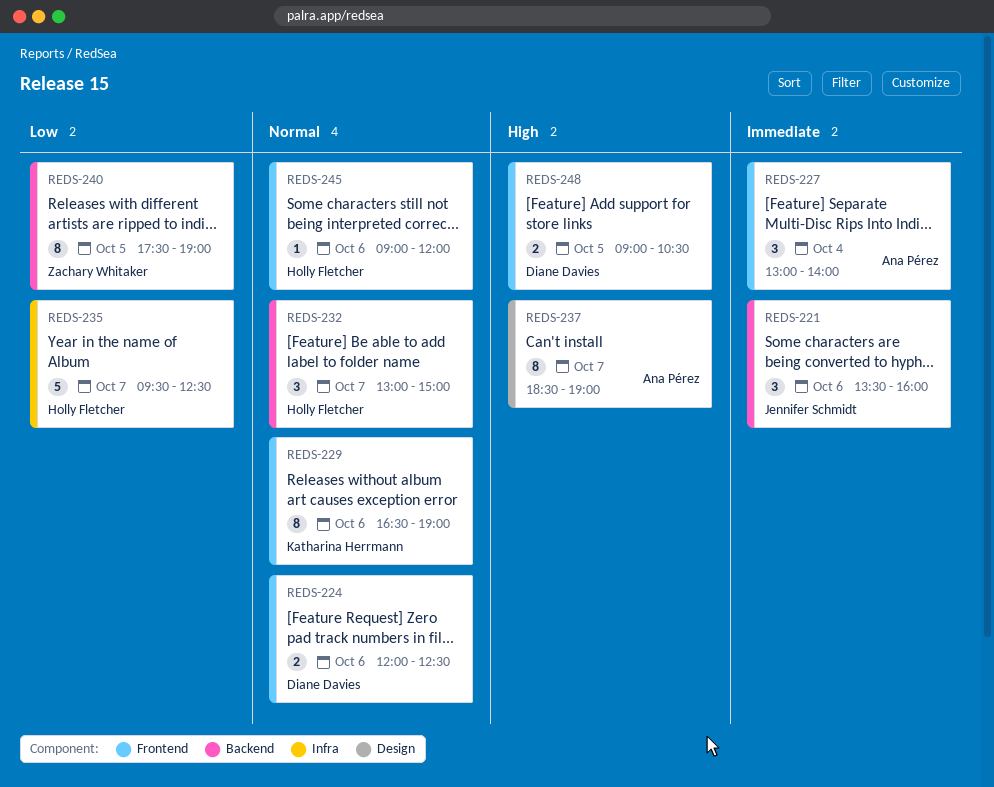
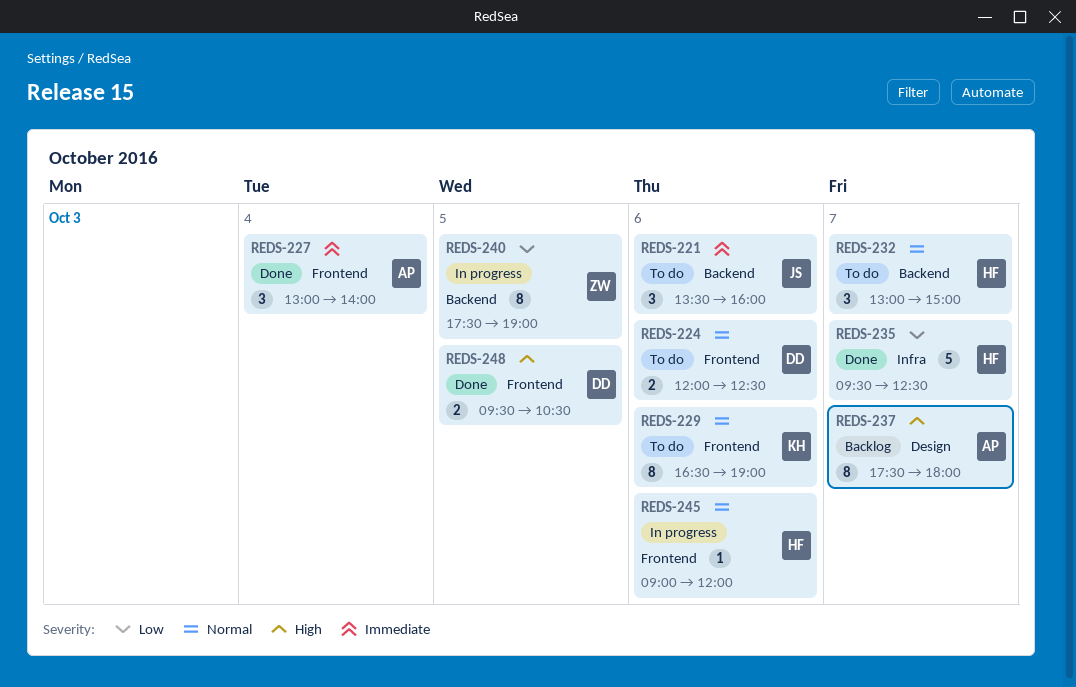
REDS-237, begins: 18:30 -> 17:30
REDS-237, ends: 19:00 -> 18:00
REDS-248, begins: 09:00 -> 09:30

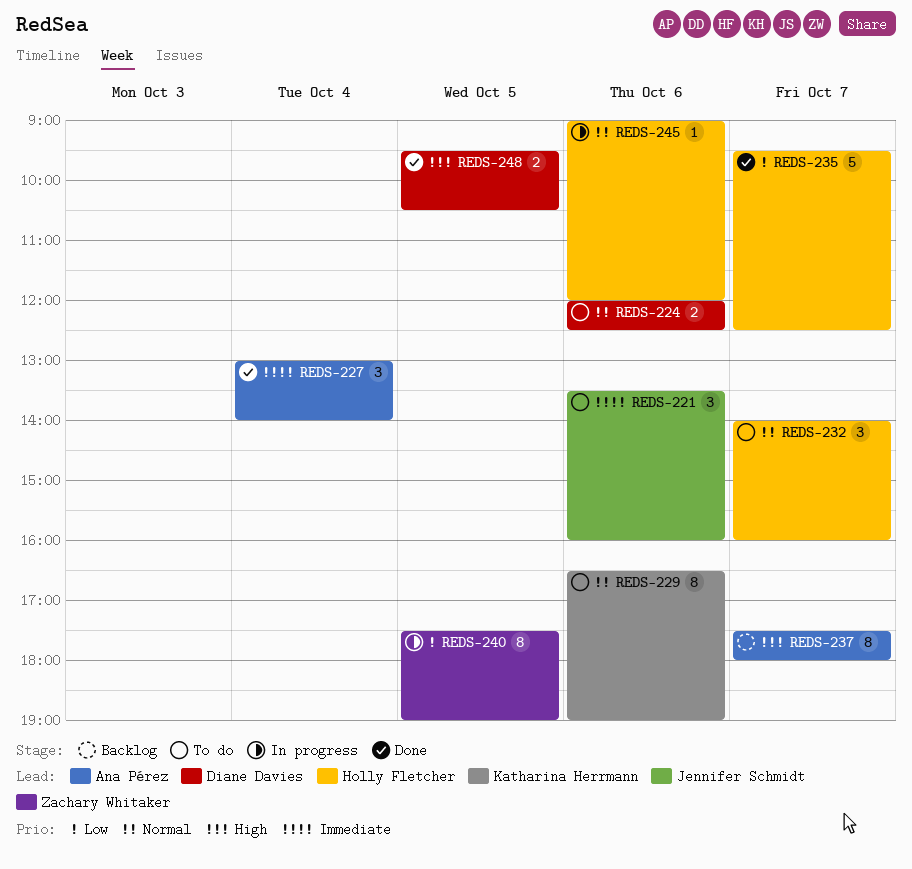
REDS-232, begins: 13:00 -> 14:00
REDS-232, ends: 15:00 -> 16:00

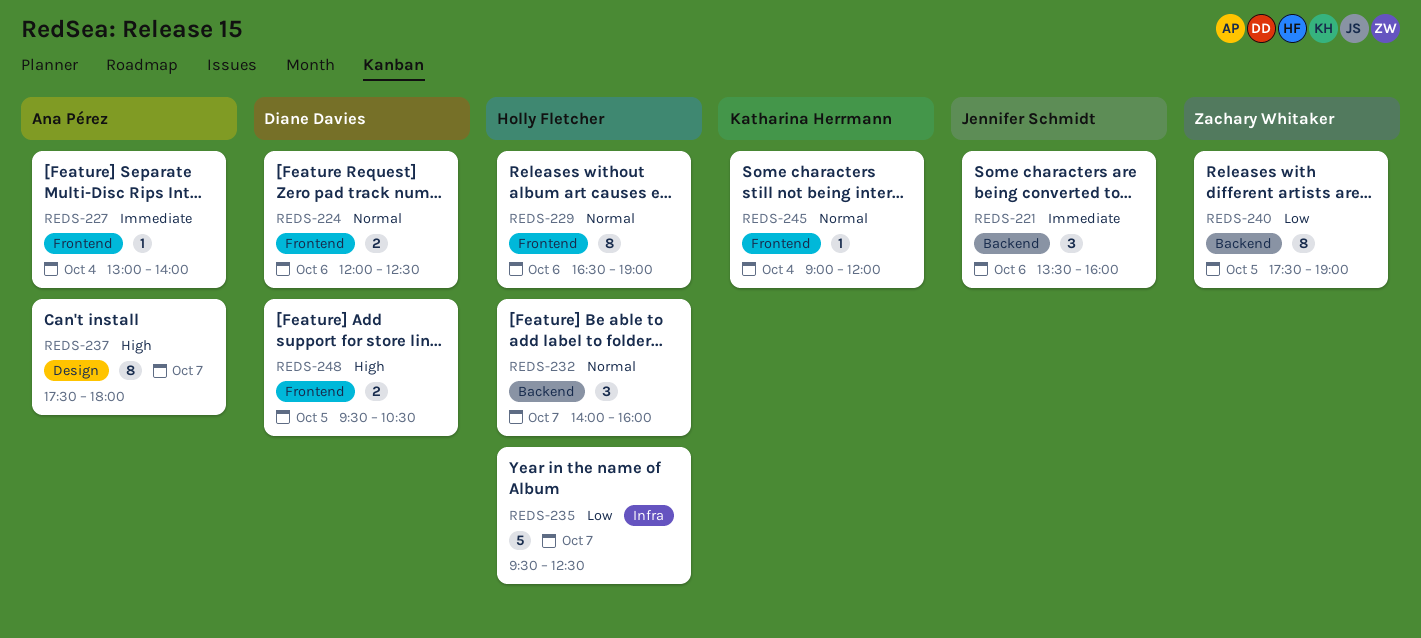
REDS-227, estimate: 3 -> 1
REDS-229, owner: Katharina Herrmann -> Holly Fletcher
REDS-245, owner: Holly Fletcher -> Katharina Herrmann
REDS-245, day: Oct 6 -> Oct 4

